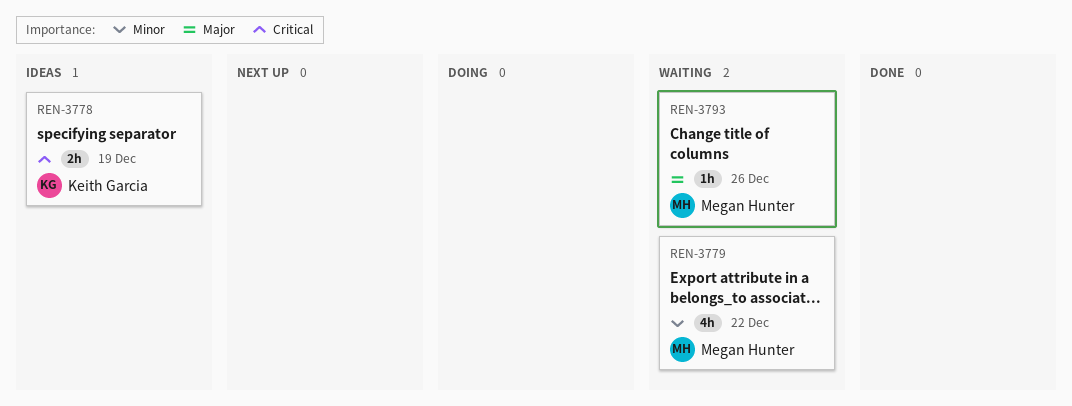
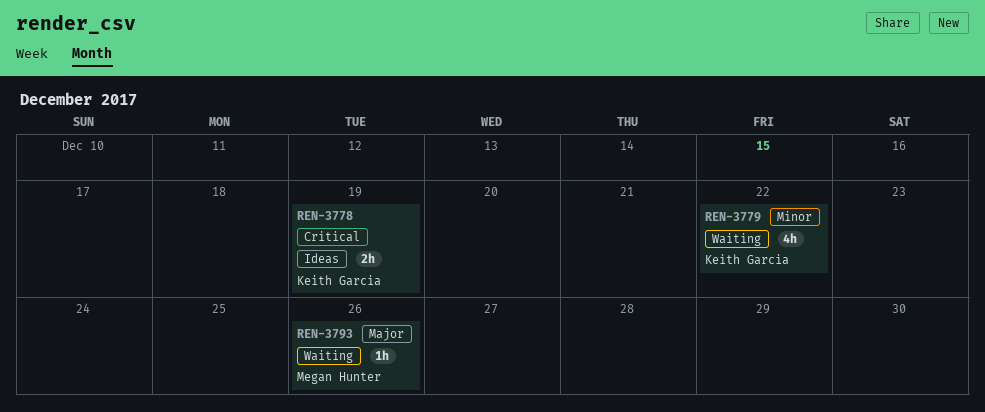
REN-3779, owner: Megan Hunter -> Keith Garcia

